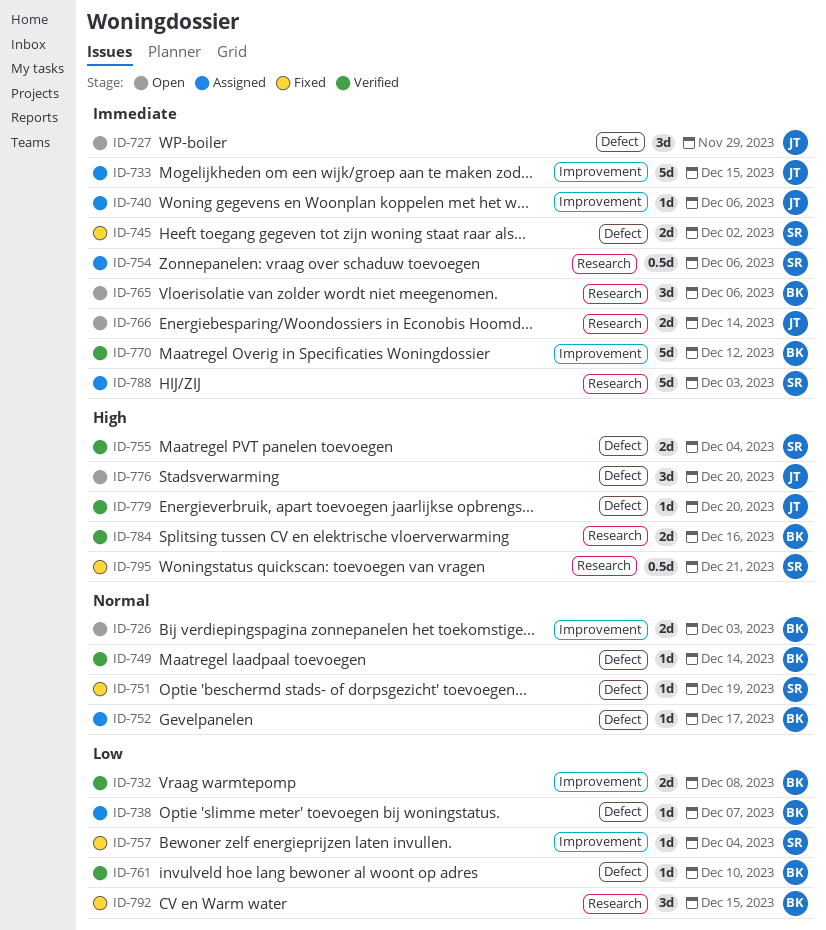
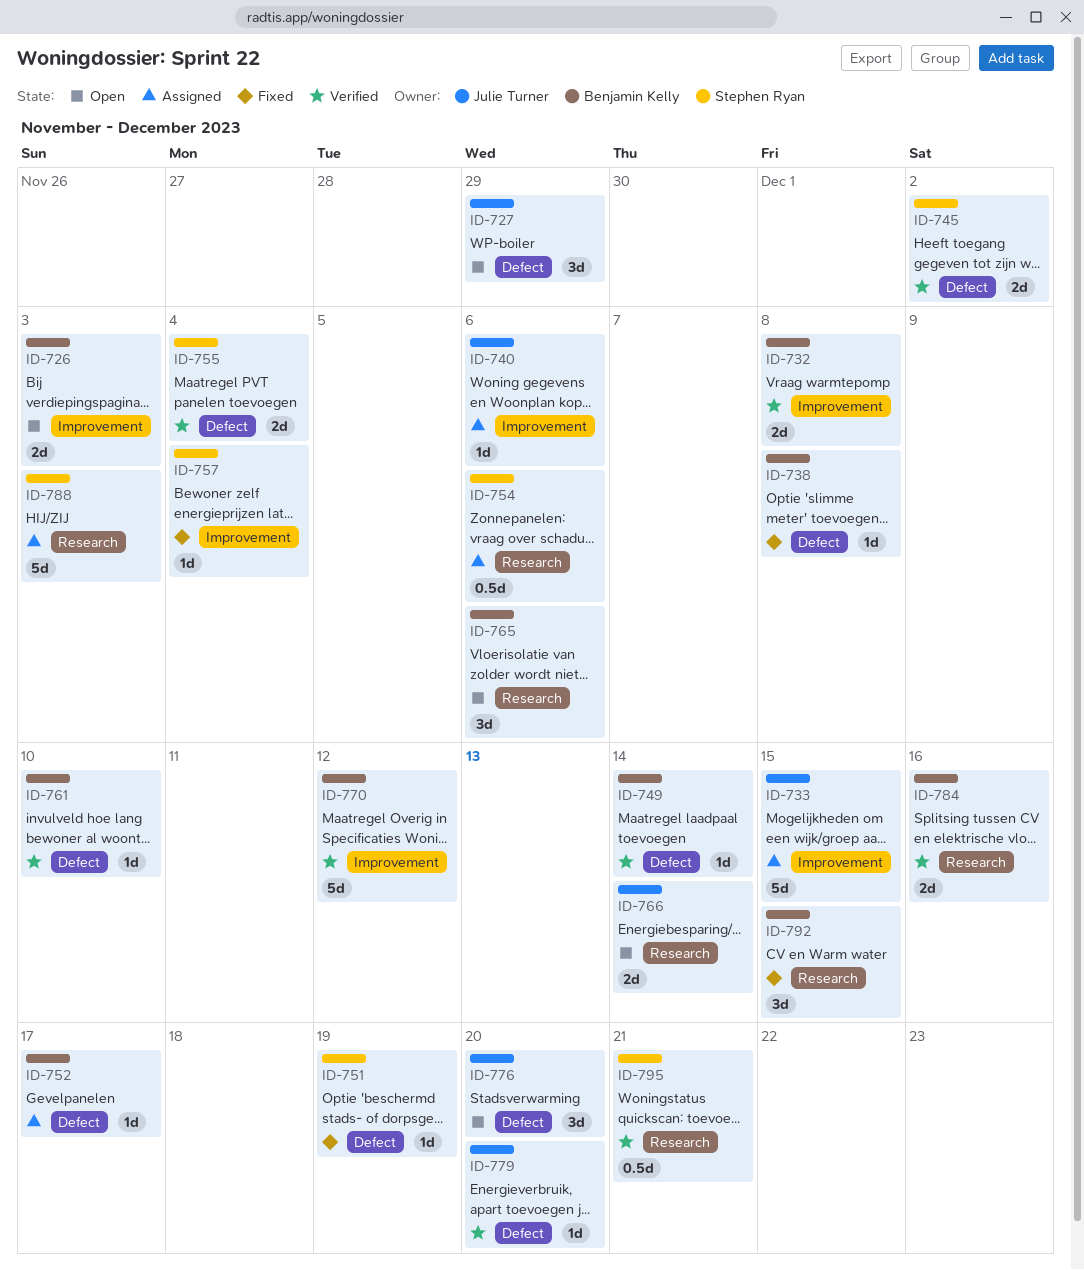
ID-738, status: Assigned -> Fixed
ID-738, due: Dec 7 -> Dec 8
ID-745, status: Fixed -> Verified
ID-795, status: Fixed -> Verified

